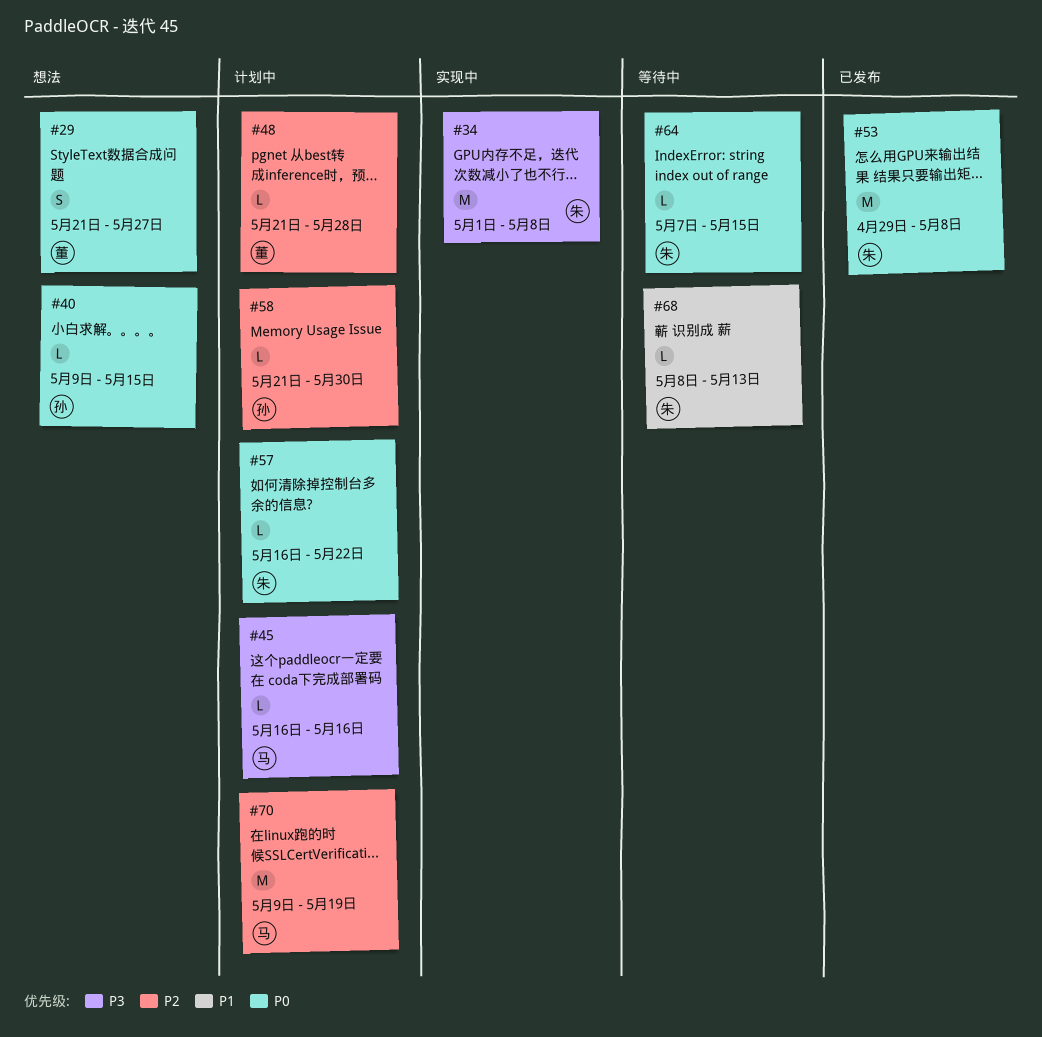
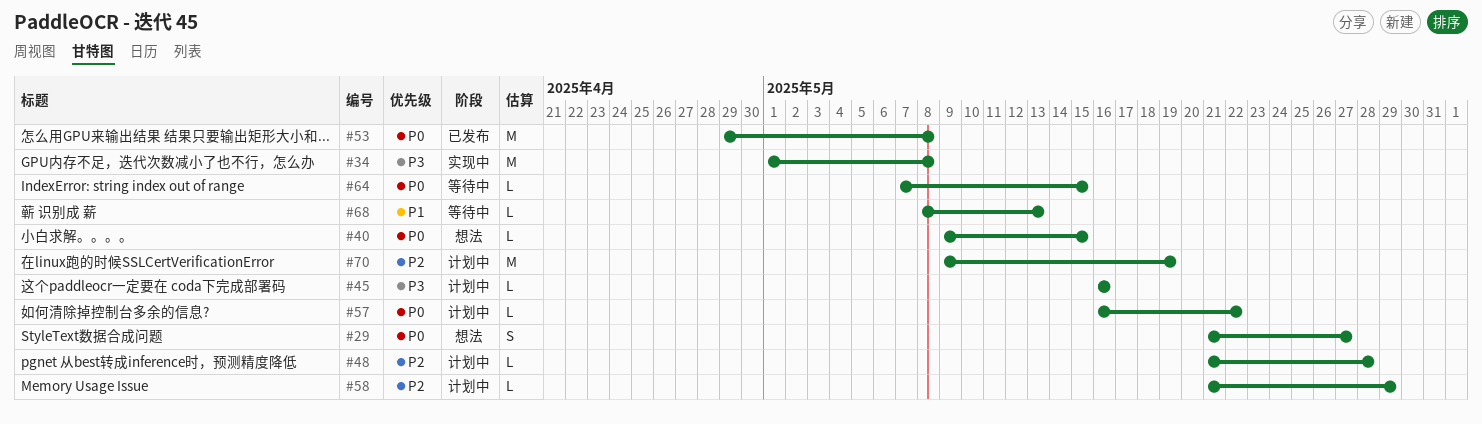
#58, due: May 30 -> May 29

